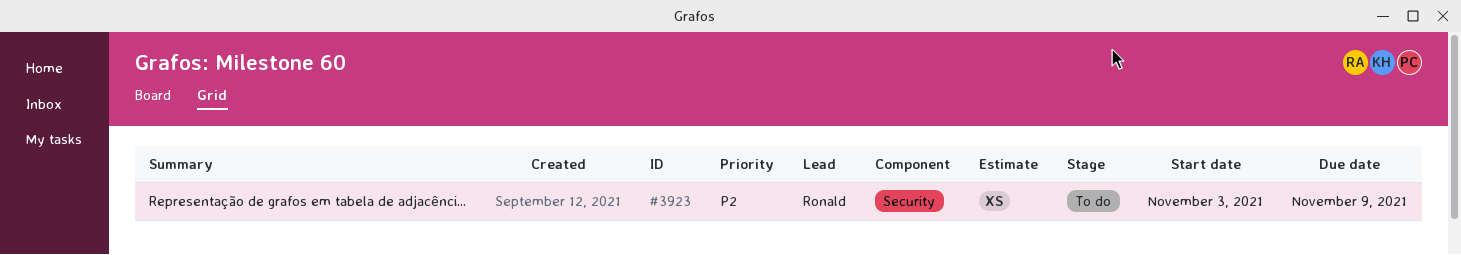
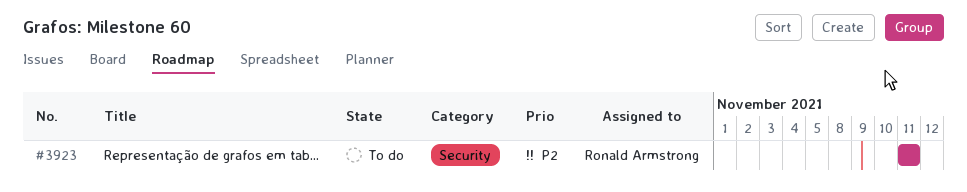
#3923, start: Nov 3 -> Nov 11
#3923, due: Nov 9 -> Nov 11

